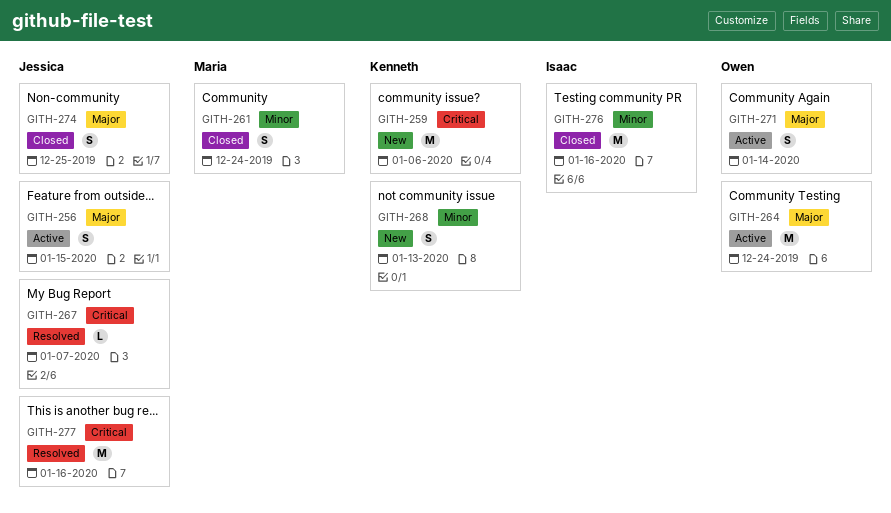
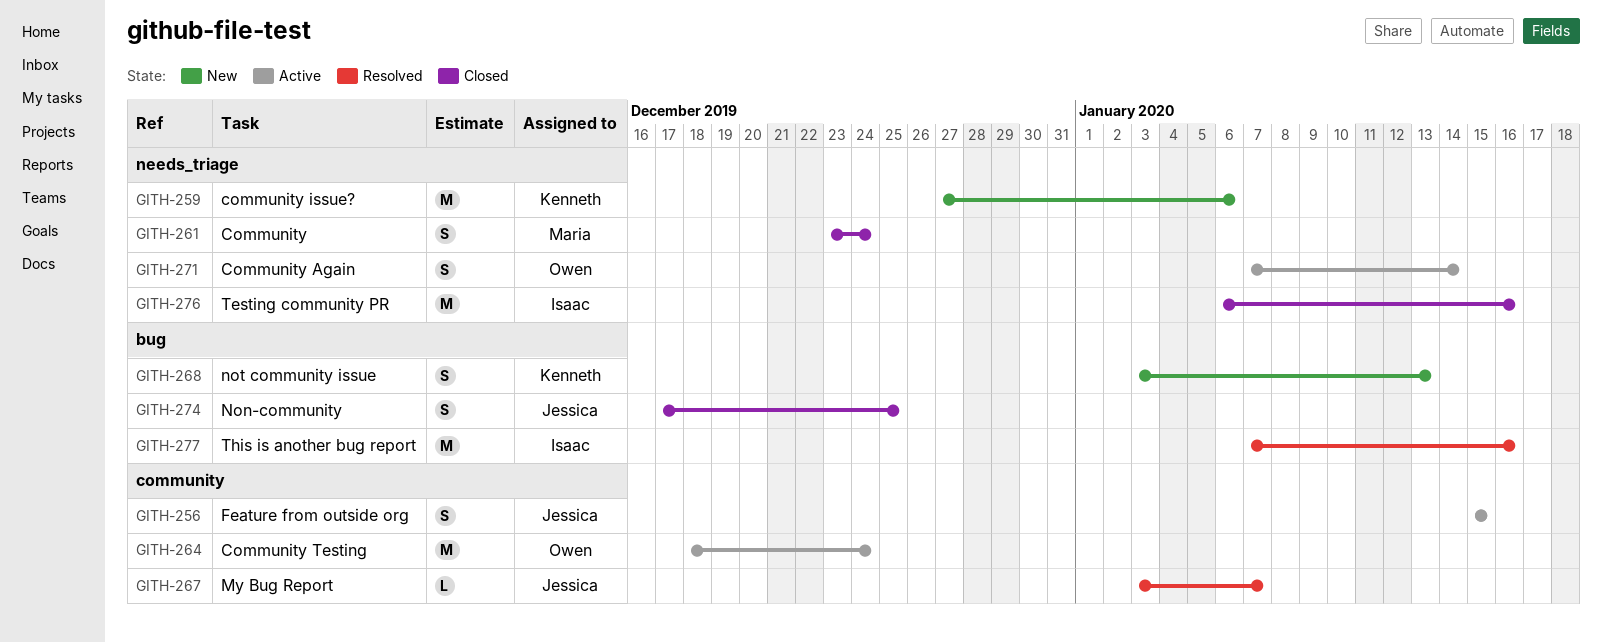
GITH-277, owner: Jessica -> Isaac

